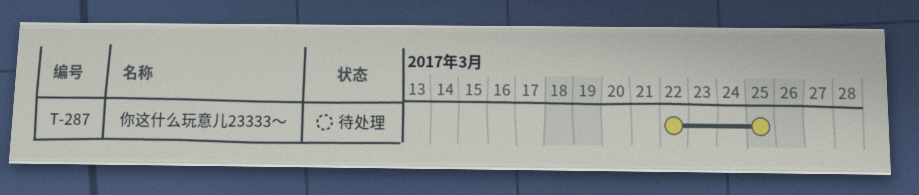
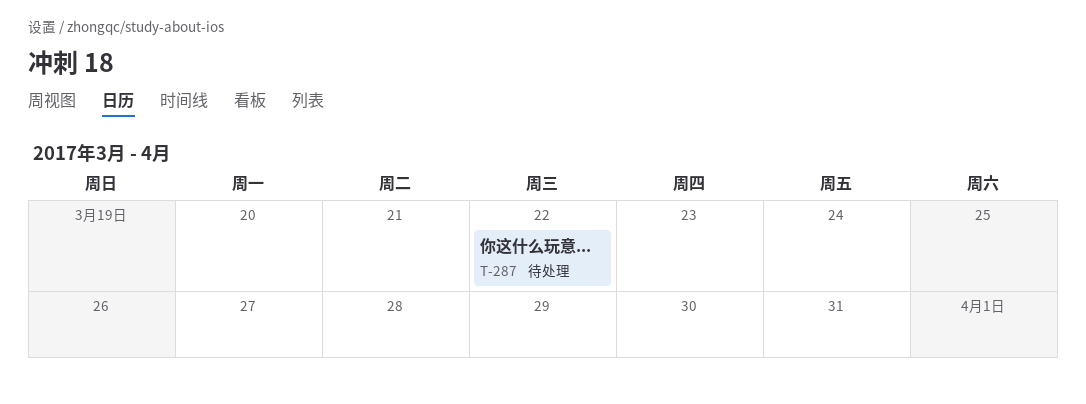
T-287, due: Mar 25 -> Mar 22

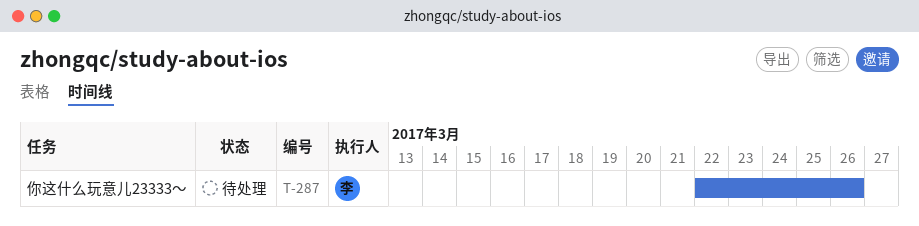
T-287, due: Mar 22 -> Mar 26

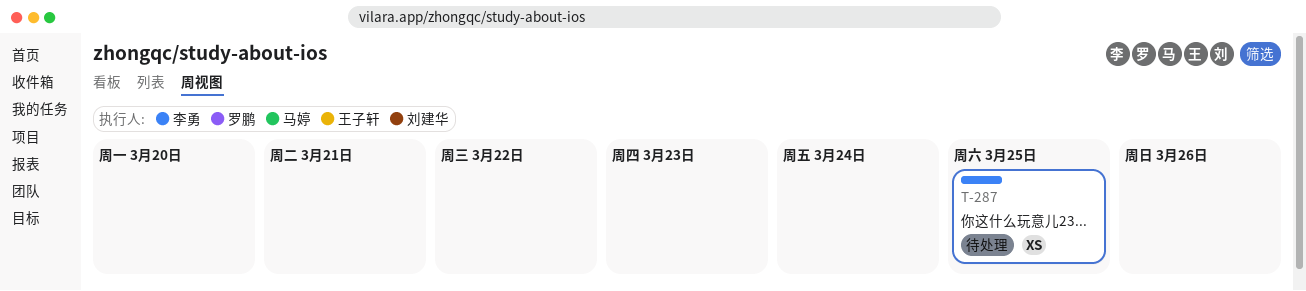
T-287, due: Mar 26 -> Mar 25

